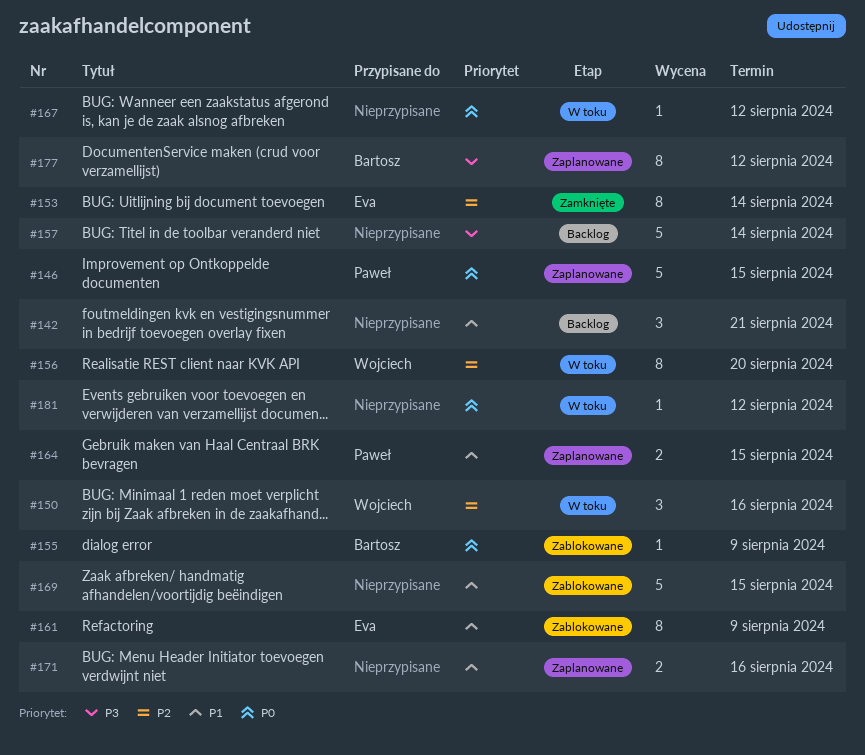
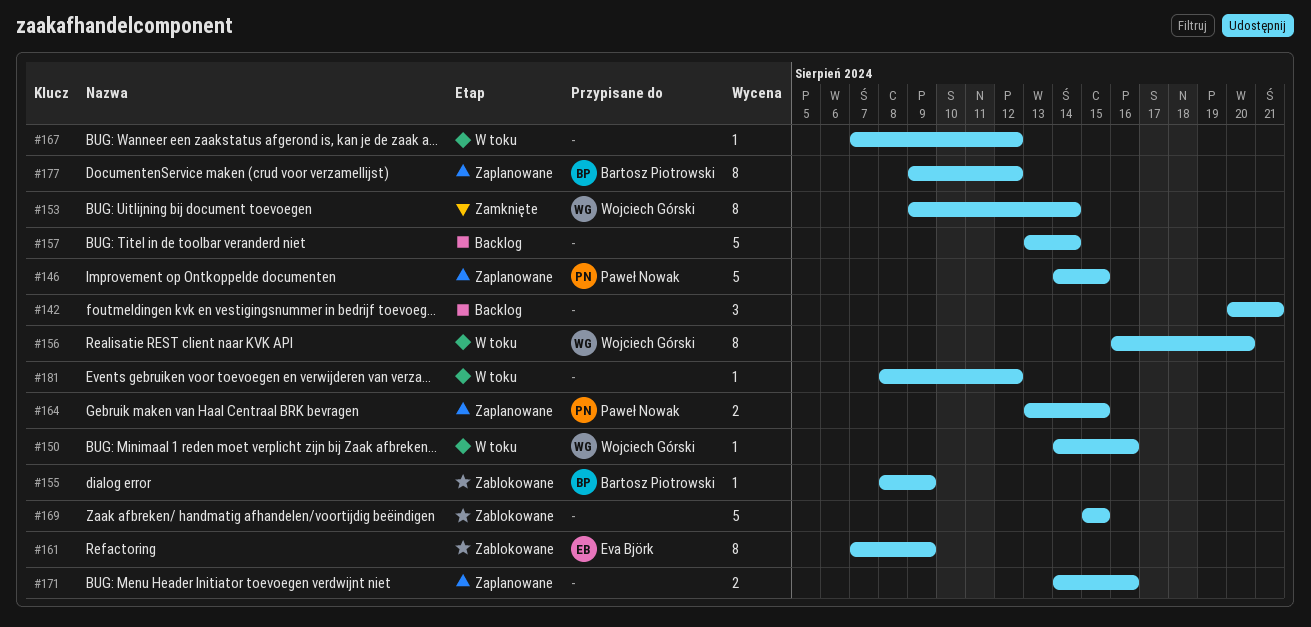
#150, estimate: 3 -> 1
#153, owner: Eva Björk -> Wojciech Górski

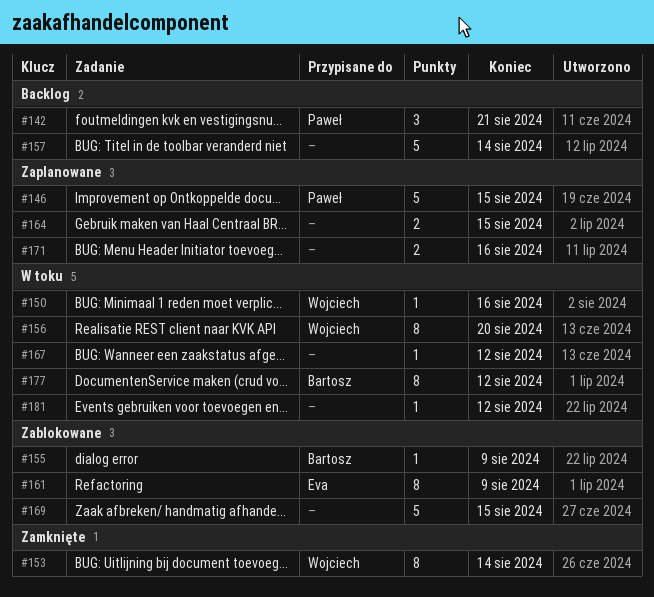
#142, owner: none -> Paweł Nowak
#164, owner: Paweł Nowak -> none
#177, status: Zaplanowane -> W toku

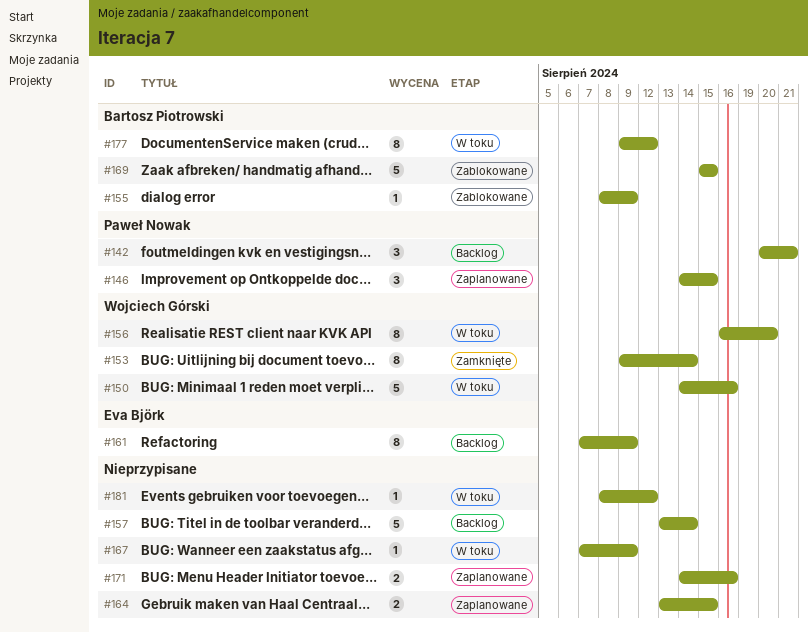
#146, estimate: 5 -> 3
#150, estimate: 1 -> 5
#161, status: Zablokowane -> Backlog
#167, due: Aug 12 -> Aug 9
#169, owner: none -> Bartosz Piotrowski

